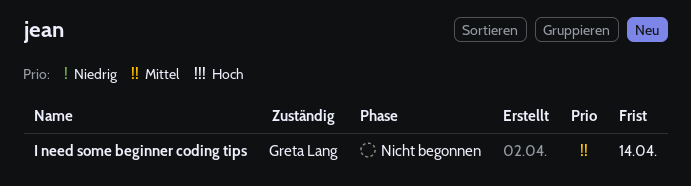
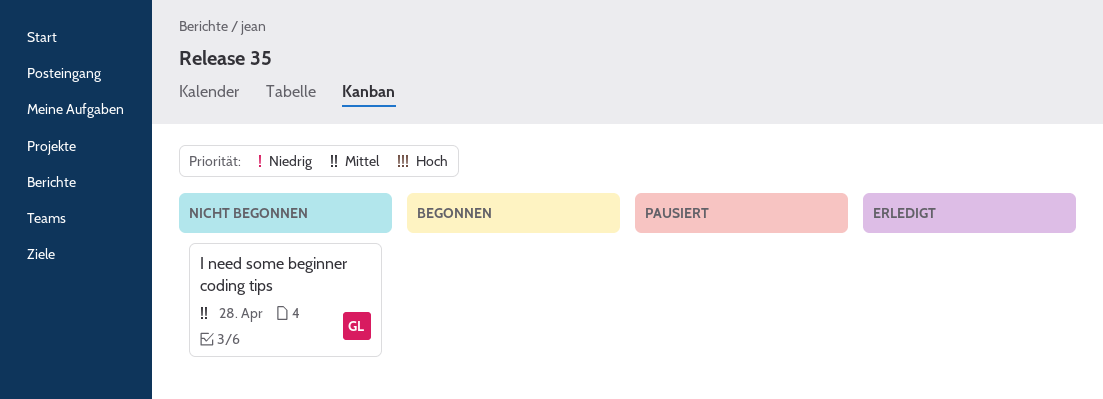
I need some beginner coding tips, due: Apr 14 -> Apr 28

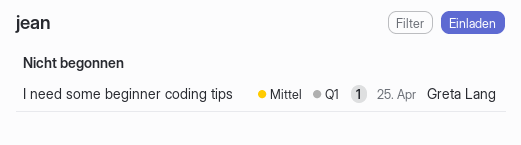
I need some beginner coding tips, due: Apr 28 -> Apr 25

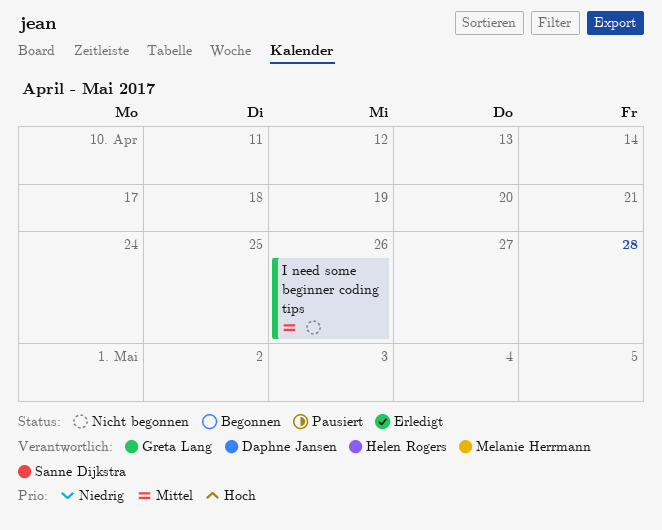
I need some beginner coding tips, due: Apr 25 -> Apr 26

